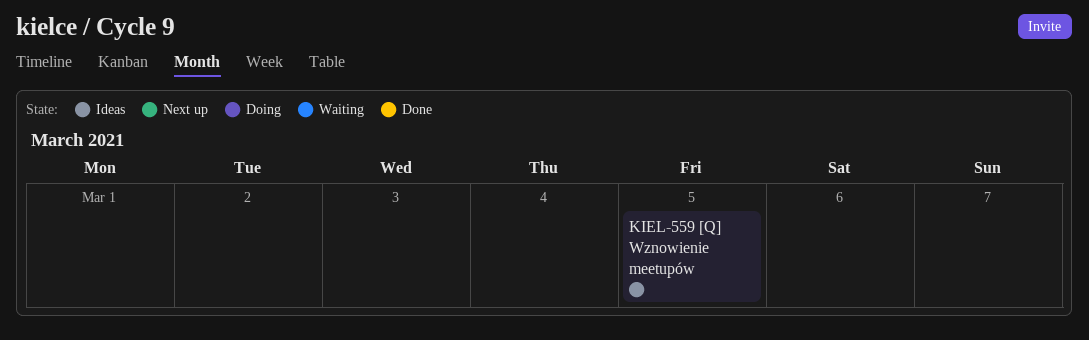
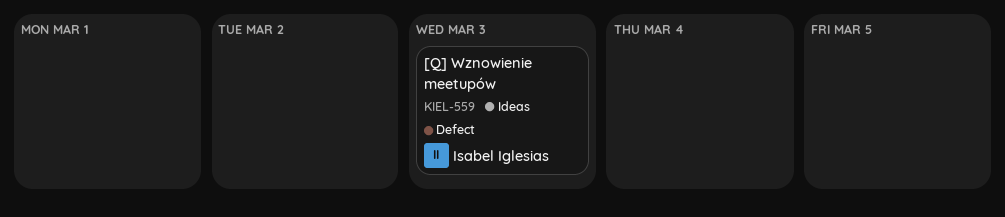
KIEL-559, due: Mar 5 -> Mar 3

